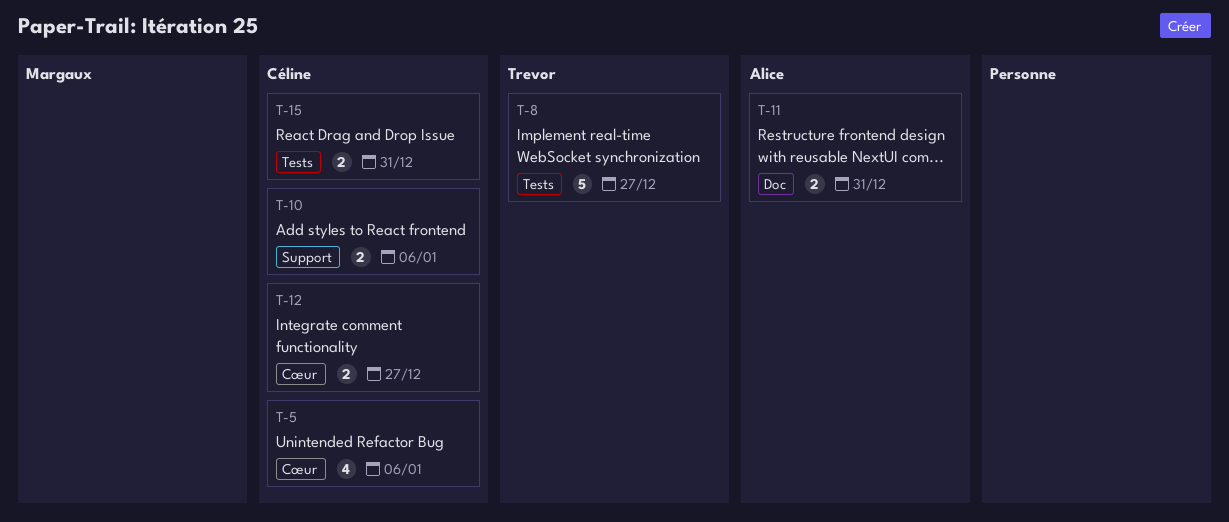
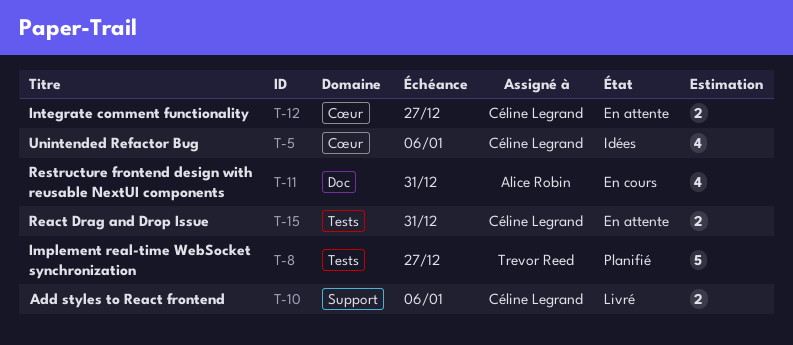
T-11, estimate: 2 -> 4

